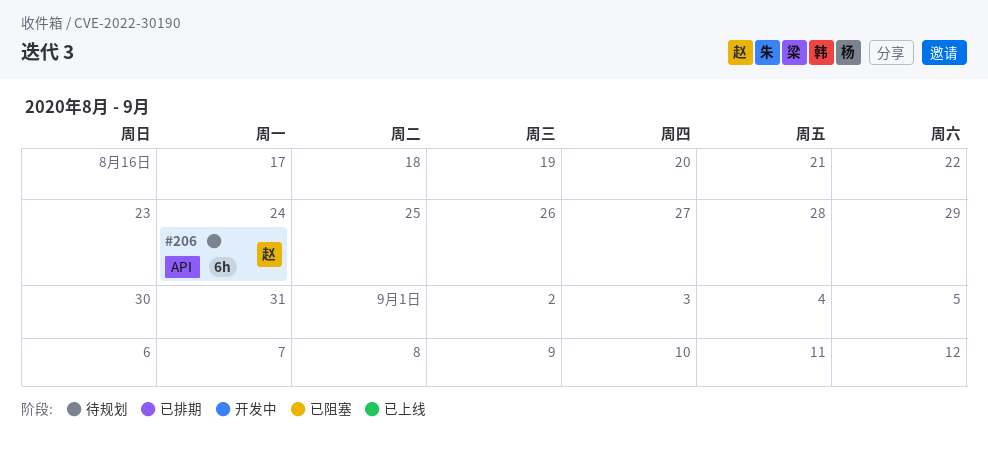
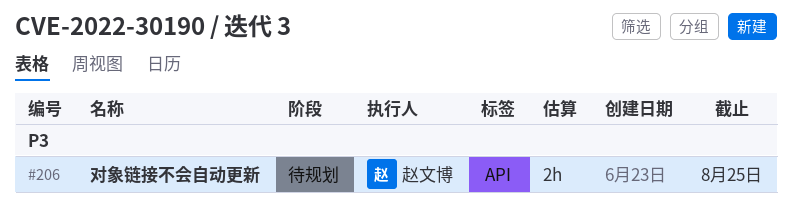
#206, estimate: 6h -> 2h
#206, due: Aug 24 -> Aug 25

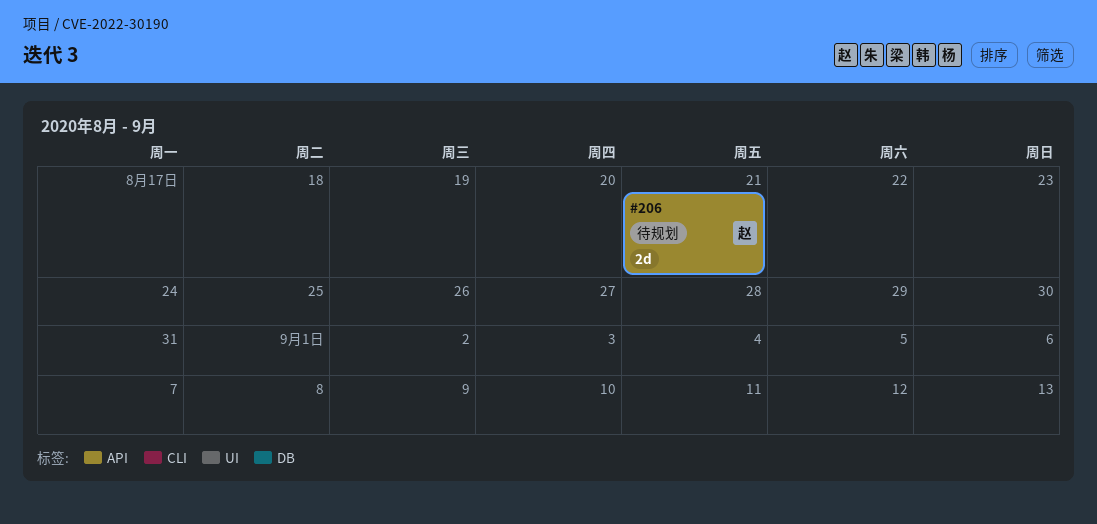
#206, estimate: 2h -> 2d
#206, due: Aug 25 -> Aug 21

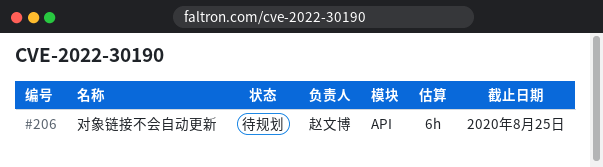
#206, estimate: 2d -> 6h
#206, due: Aug 21 -> Aug 25

